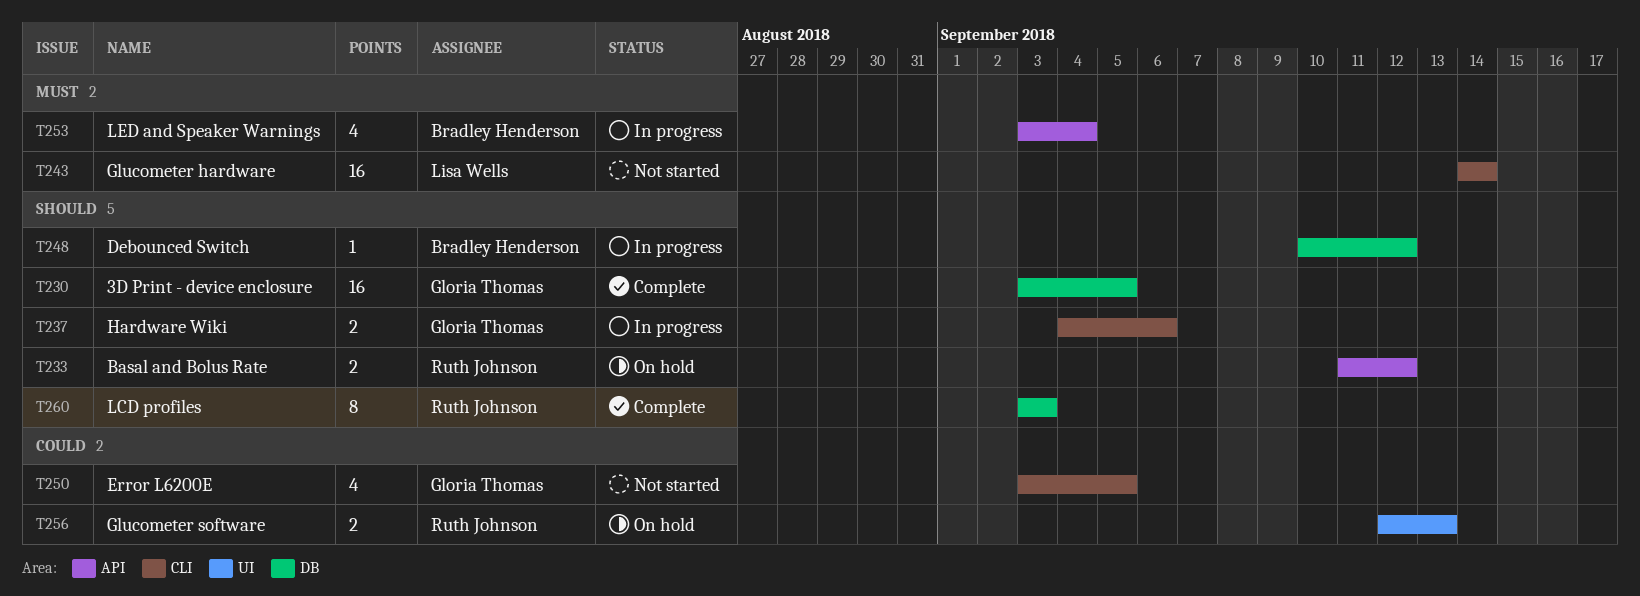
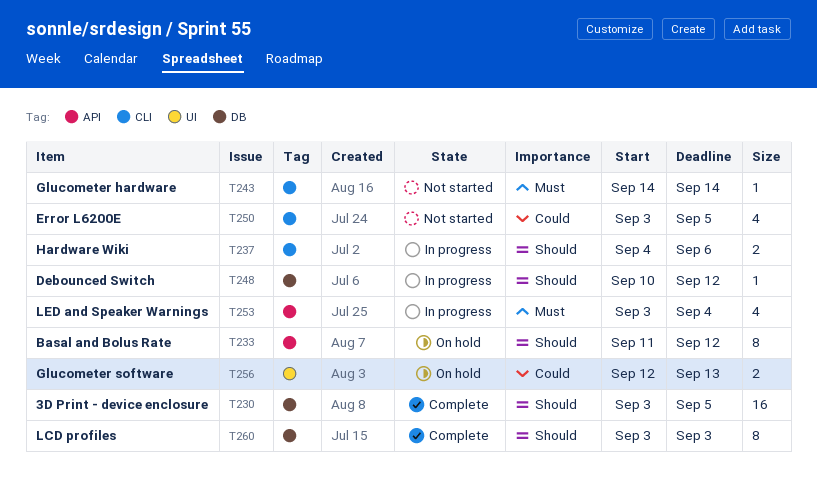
T233, estimate: 2 -> 8
T243, estimate: 16 -> 1

